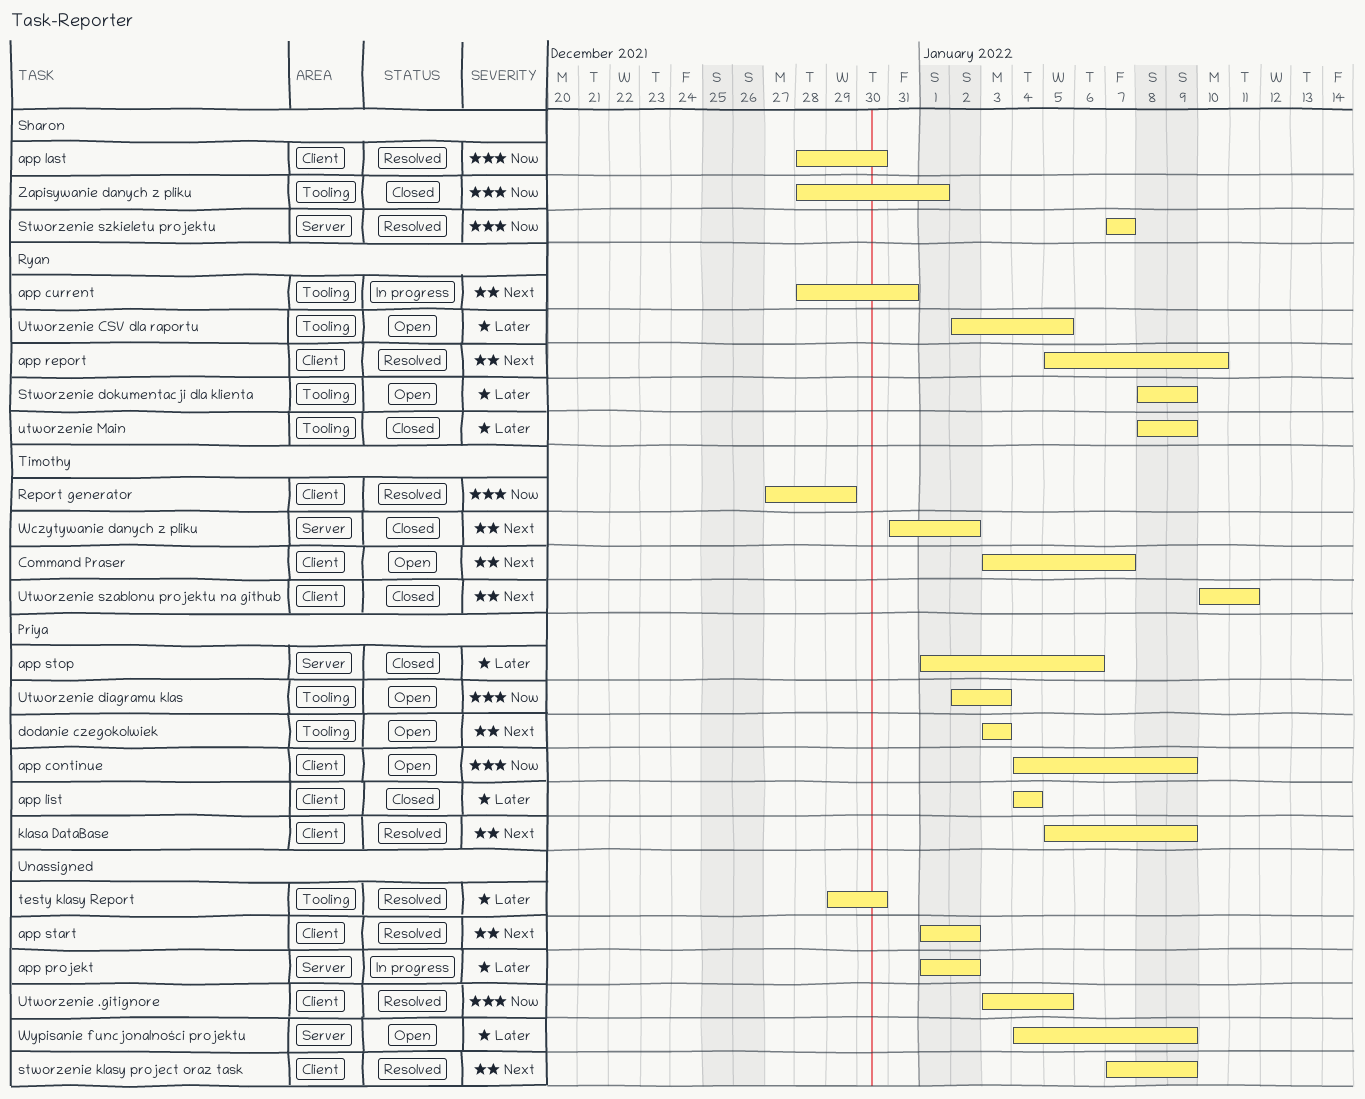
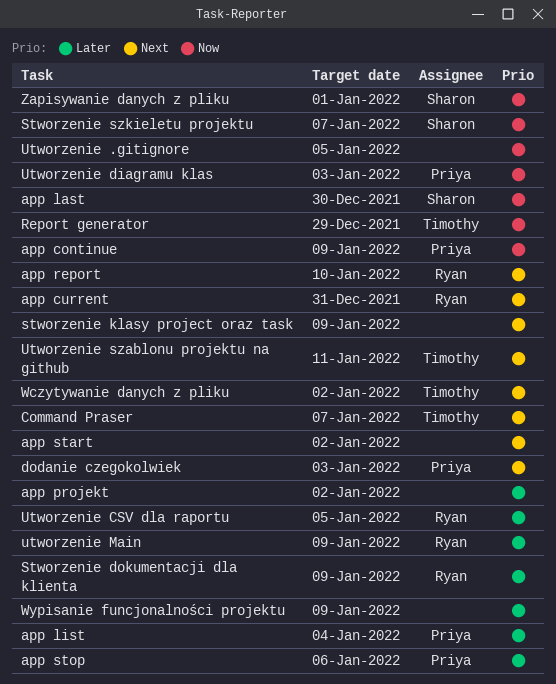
klasa DataBase: present -> none
testy klasy Report: present -> none

